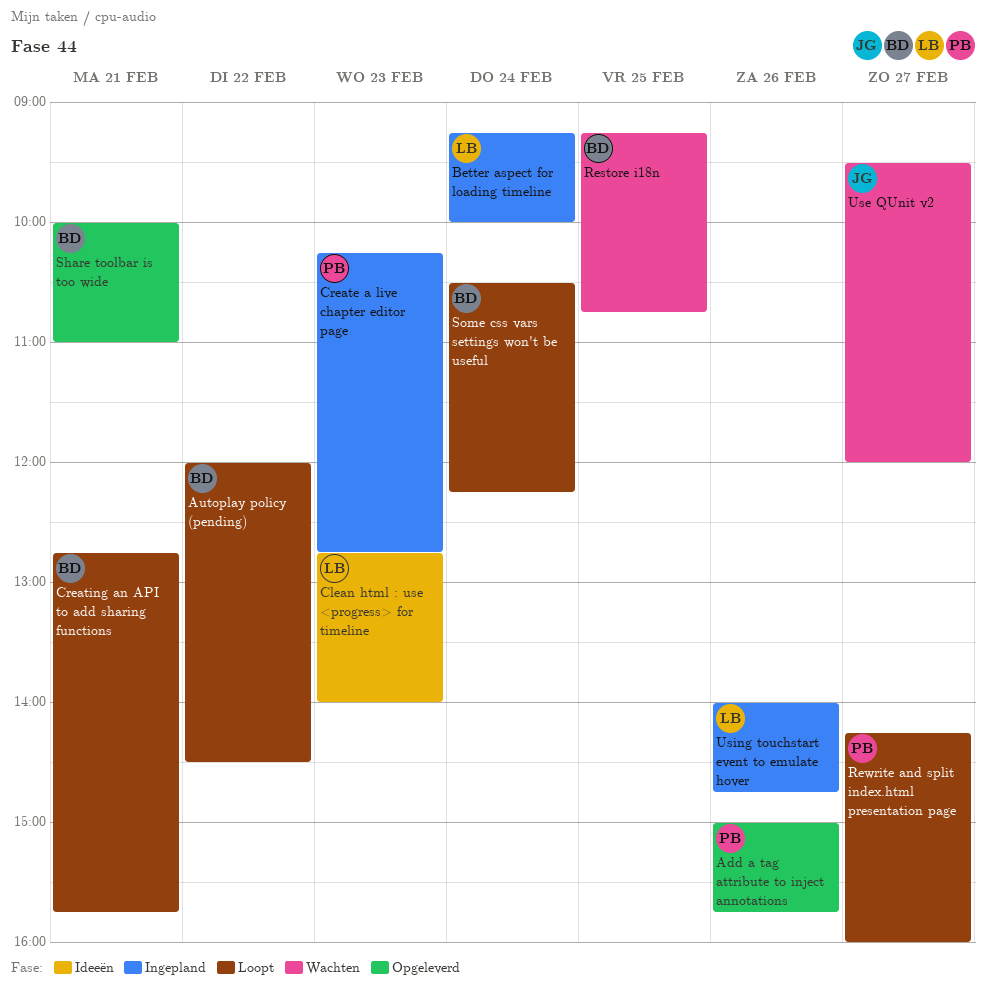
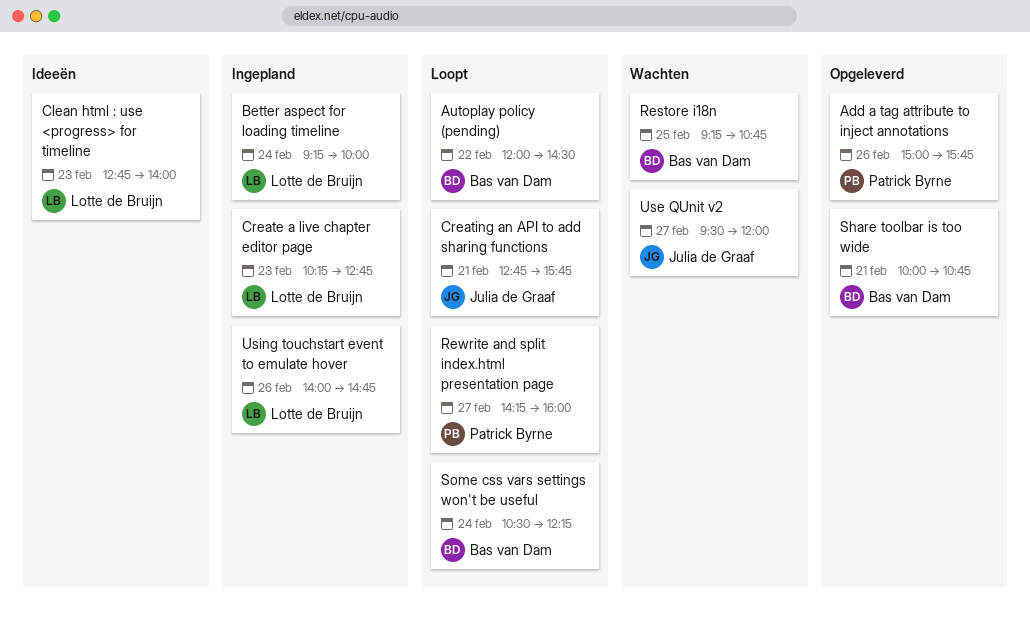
Create a live chapter editor page, owner: Patrick Byrne -> Lotte de Bruijn
Creating an API to add sharing functions, owner: Bas van Dam -> Julia de Graaf
Share toolbar is too wide, ends: 11:00 -> 10:45

